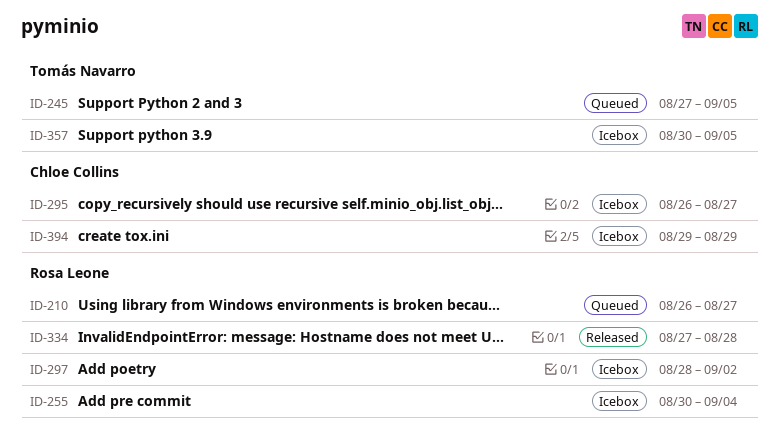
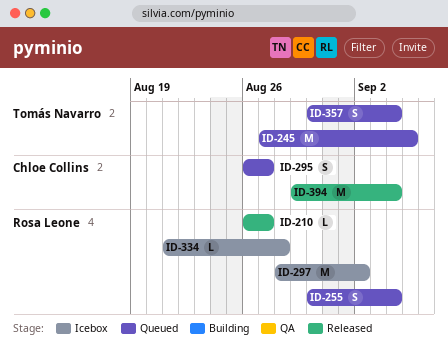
ID-210, status: Queued -> Released
ID-255, status: Icebox -> Queued
ID-295, status: Icebox -> Queued
ID-334, status: Released -> Icebox
ID-334, start: Aug 27 -> Aug 21
ID-357, status: Icebox -> Queued
ID-357, due: Sep 5 -> Sep 4
ID-394, status: Icebox -> Released
ID-394, due: Aug 29 -> Sep 4

